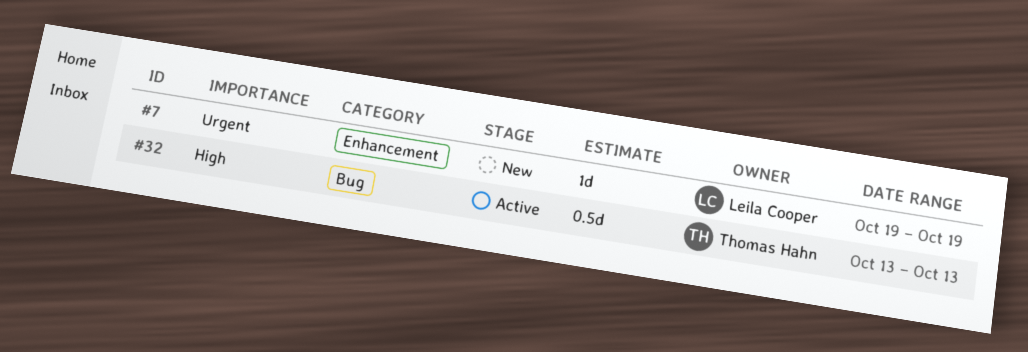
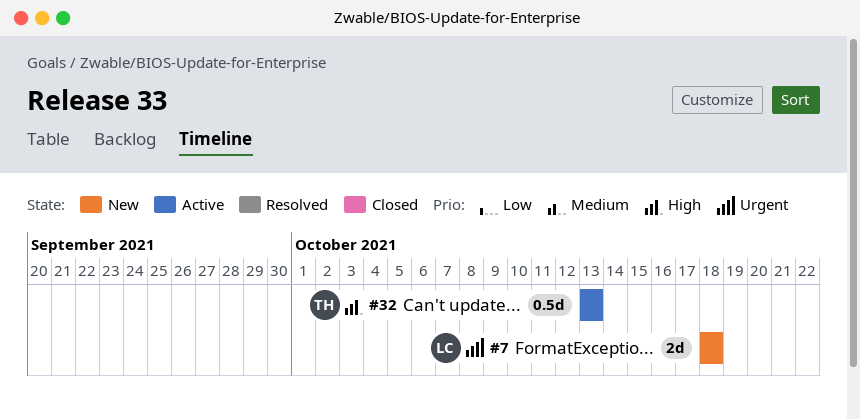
#7, estimate: 1d -> 2d
#7, start: Oct 19 -> Oct 18
#7, due: Oct 19 -> Oct 18

